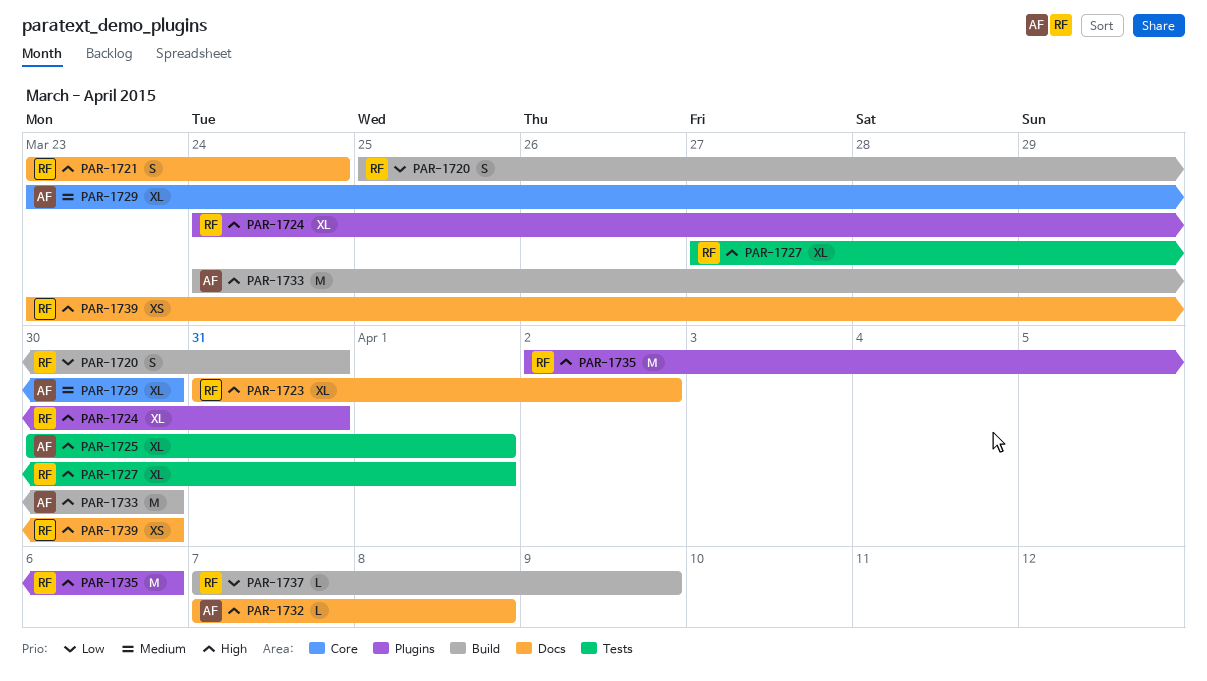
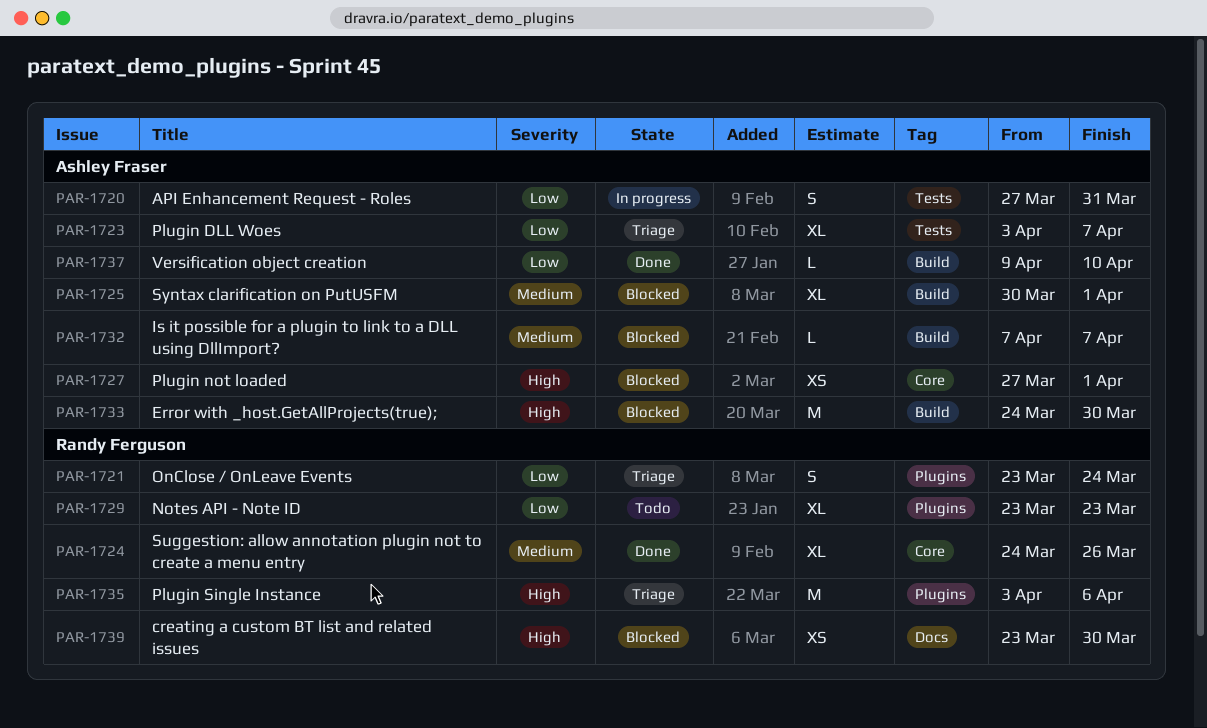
PAR-1720, owner: Randy Ferguson -> Ashley Fraser
PAR-1720, label: Build -> Tests
PAR-1720, start: Mar 25 -> Mar 27
PAR-1721, priority: High -> Low
PAR-1721, label: Docs -> Plugins
PAR-1723, owner: Randy Ferguson -> Ashley Fraser
PAR-1723, priority: High -> Low
PAR-1723, label: Docs -> Tests
PAR-1723, start: Mar 31 -> Apr 3
PAR-1723, due: Apr 2 -> Apr 7
PAR-1724, priority: High -> Medium
PAR-1724, label: Plugins -> Core
PAR-1724, due: Mar 31 -> Mar 26
PAR-1725, priority: High -> Medium
PAR-1725, label: Tests -> Build
PAR-1727, owner: Randy Ferguson -> Ashley Fraser
PAR-1727, label: Tests -> Core
PAR-1727, estimate: XL -> XS
PAR-1729, owner: Ashley Fraser -> Randy Ferguson
PAR-1729, priority: Medium -> Low
PAR-1729, label: Core -> Plugins
PAR-1729, due: Mar 30 -> Mar 23
PAR-1732, priority: High -> Medium
PAR-1732, label: Docs -> Build
PAR-1732, due: Apr 8 -> Apr 7
PAR-1735, start: Apr 2 -> Apr 3
PAR-1737, owner: Randy Ferguson -> Ashley Fraser
PAR-1737, start: Apr 7 -> Apr 9
PAR-1737, due: Apr 9 -> Apr 10

